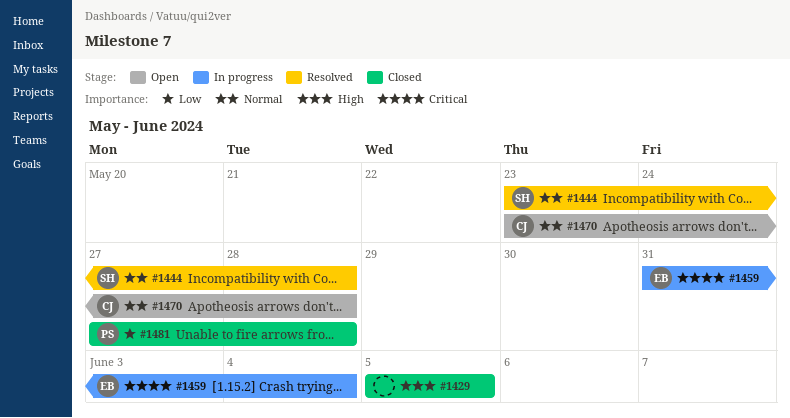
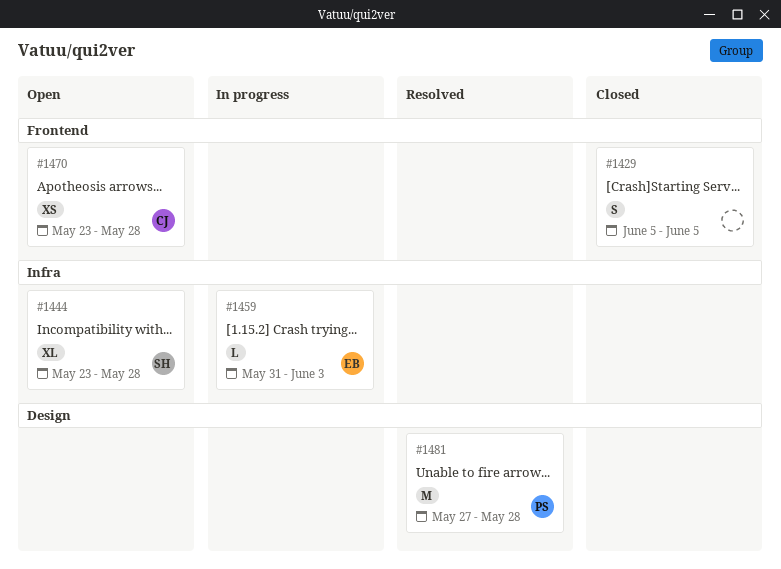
#1444, status: Resolved -> Open
#1459, due: Jun 4 -> Jun 3
#1481, status: Closed -> Resolved

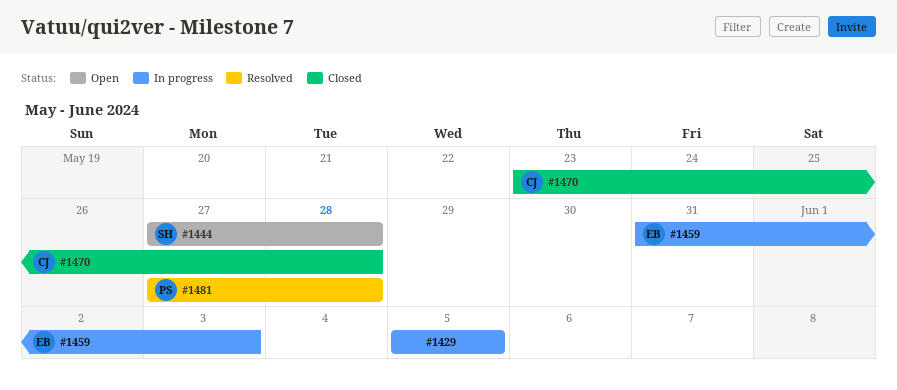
#1429, status: Closed -> In progress
#1444, start: May 23 -> May 27
#1470, status: Open -> Closed

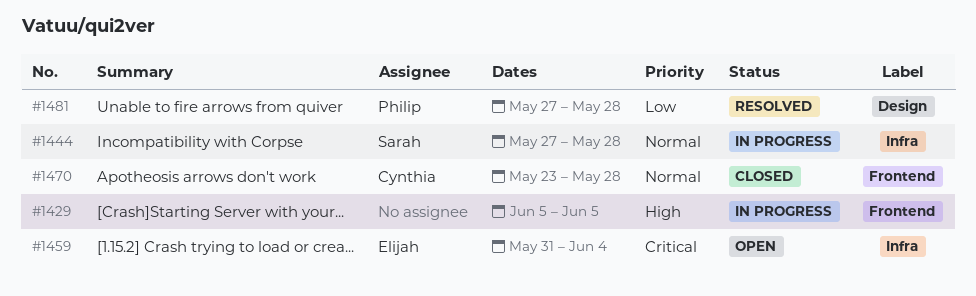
#1444, status: Open -> In progress
#1459, status: In progress -> Open
#1459, due: Jun 3 -> Jun 4

